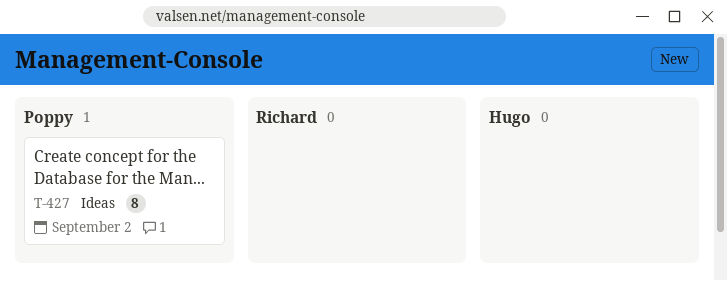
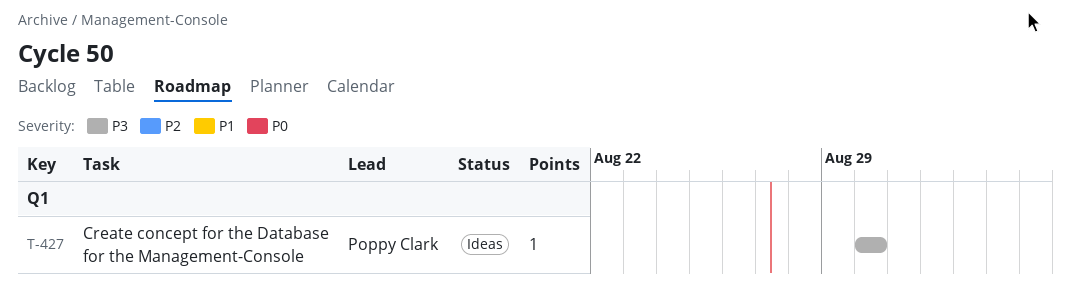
T-427, estimate: 8 -> 1
T-427, due: Sep 2 -> Aug 30

